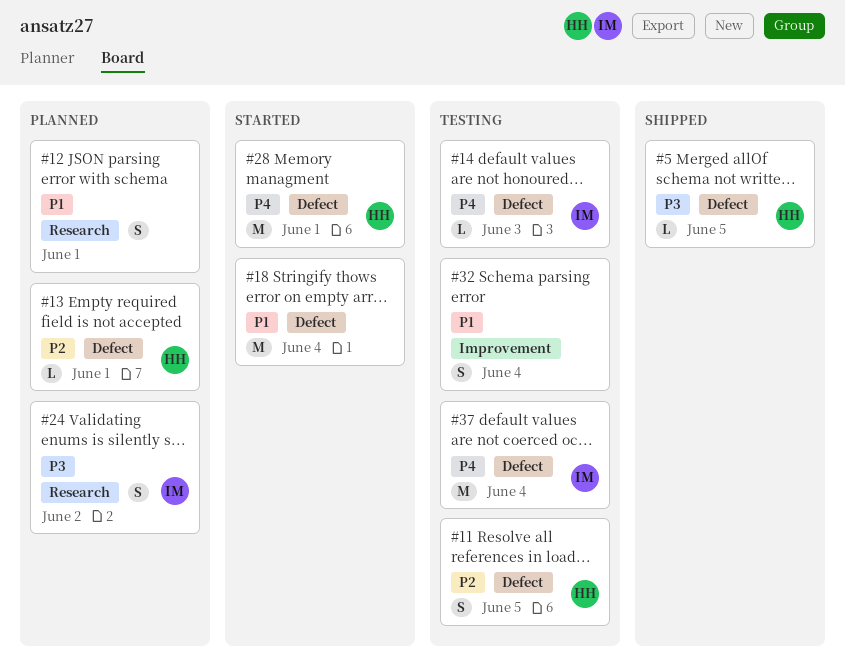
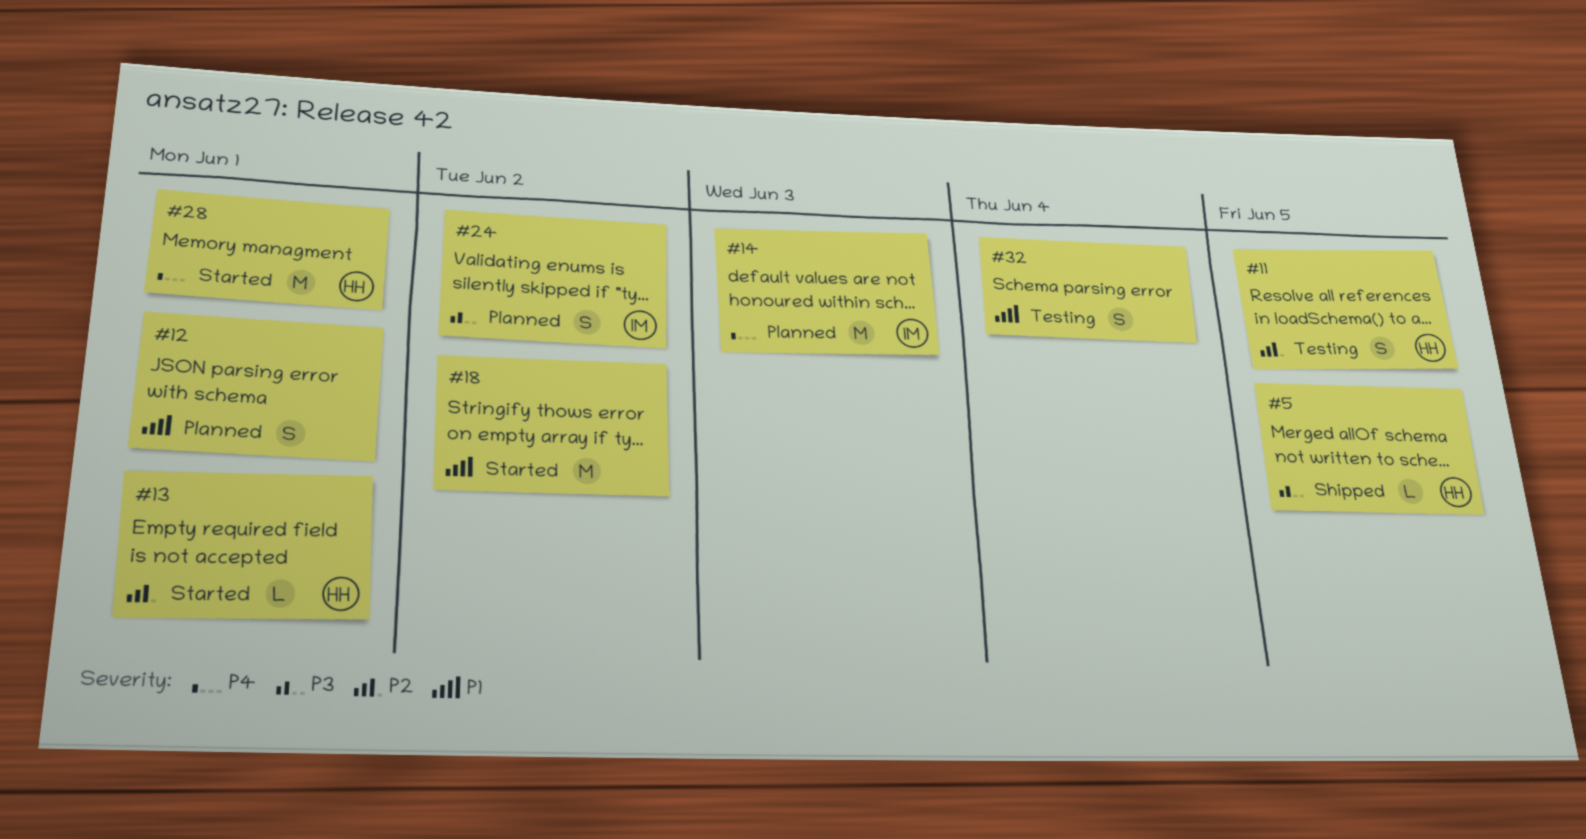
#13, status: Planned -> Started
#14, status: Testing -> Planned
#14, estimate: L -> M
#18, due: Jun 4 -> Jun 2
#37: present -> none

